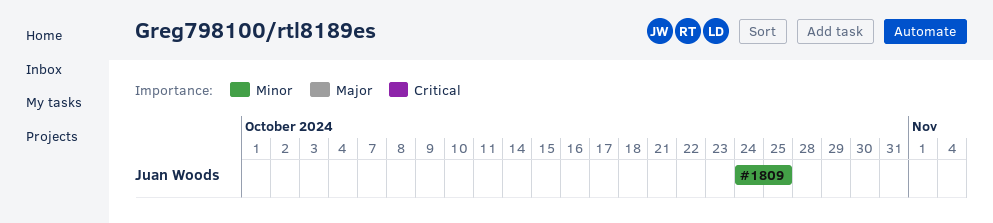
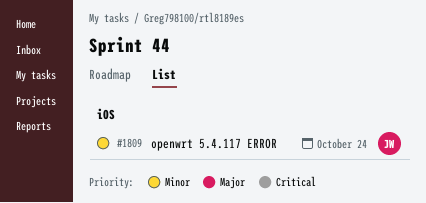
#1809, due: Oct 25 -> Oct 24

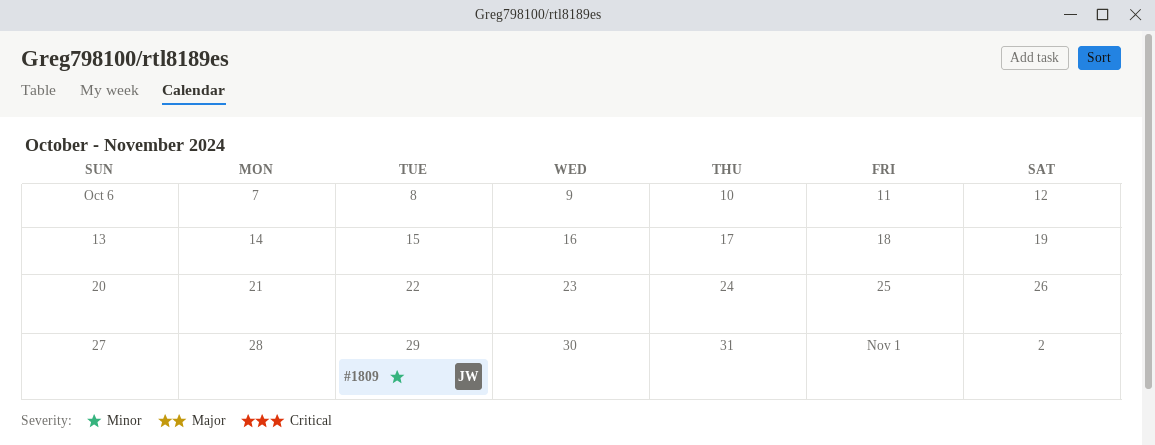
#1809, due: Oct 24 -> Oct 29

